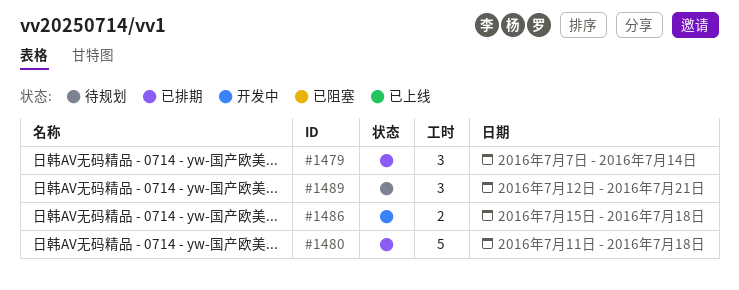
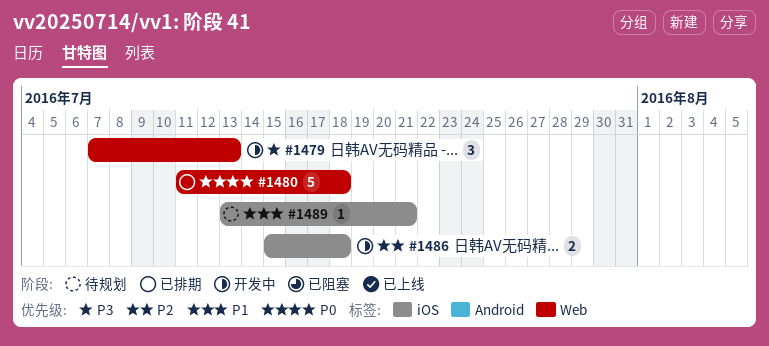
#1479, status: 已排期 -> 开发中
#1479, due: Jul 14 -> Jul 13
#1489, estimate: 3 -> 1
#1489, start: Jul 12 -> Jul 13

